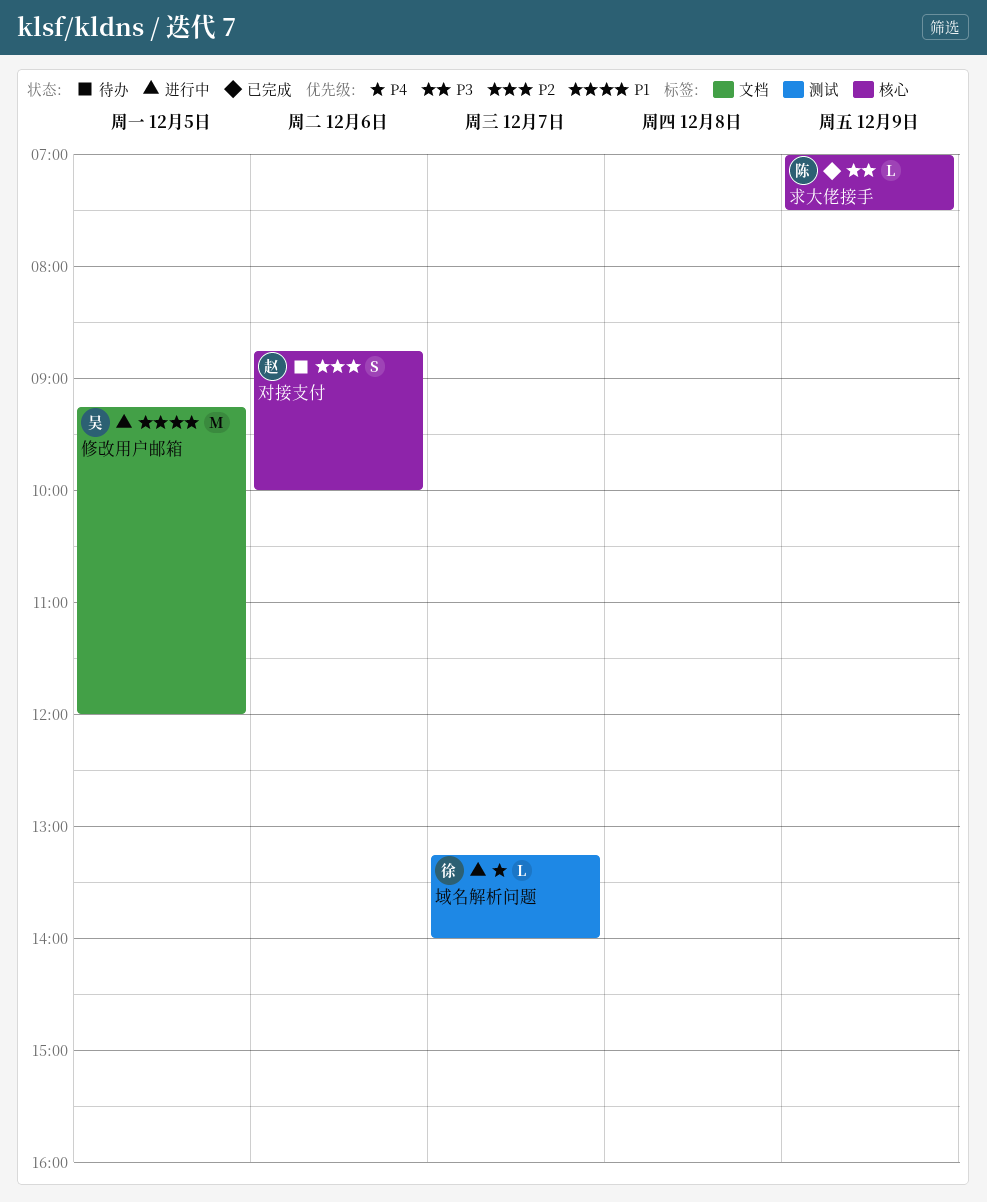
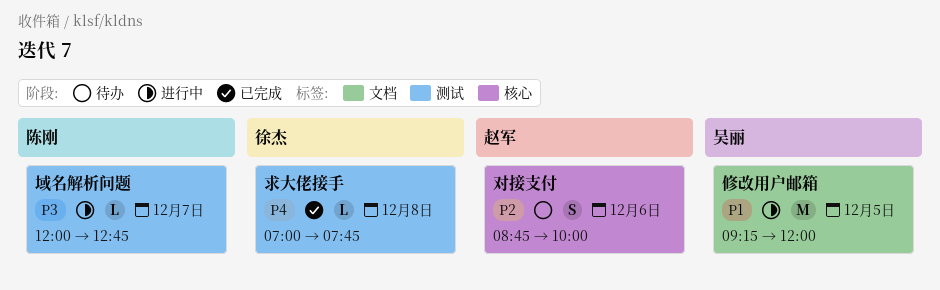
域名解析问题, owner: 徐杰 -> 陈刚
域名解析问题, priority: P4 -> P3
域名解析问题, begins: 13:15 -> 12:00
域名解析问题, ends: 14:00 -> 12:45
求大佬接手, owner: 陈刚 -> 徐杰
求大佬接手, priority: P3 -> P4
求大佬接手, label: 核心 -> 测试
求大佬接手, day: Dec 9 -> Dec 8
求大佬接手, ends: 07:30 -> 07:45

